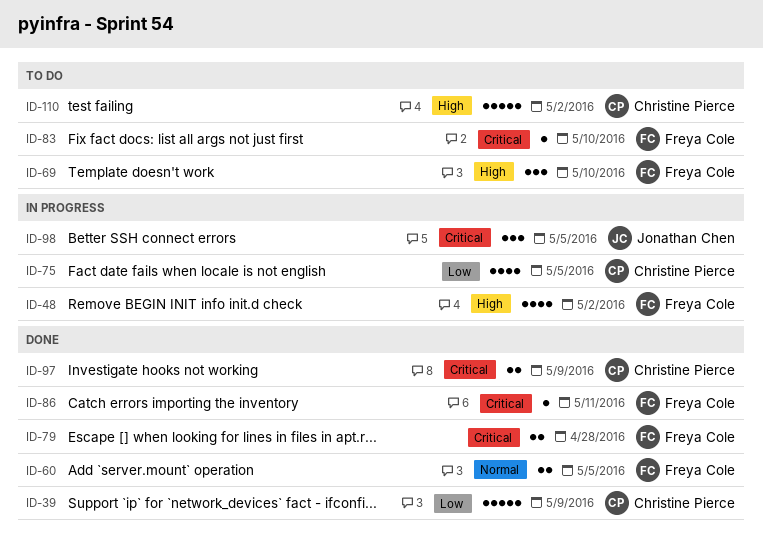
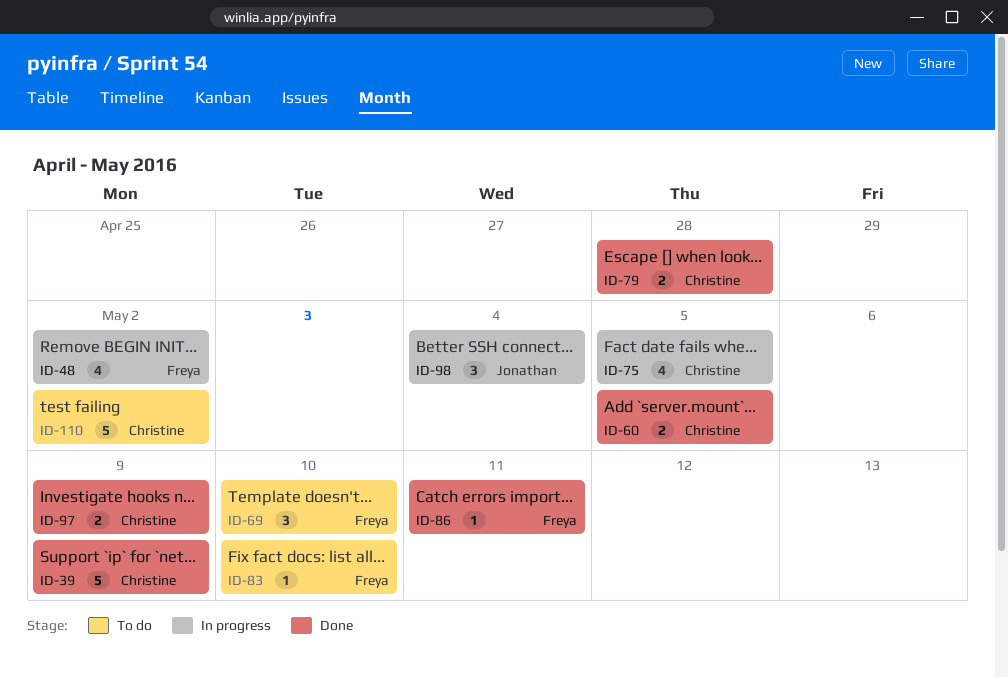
ID-60, owner: Freya Cole -> Christine Pierce
ID-79, owner: Freya Cole -> Christine Pierce
ID-98, due: May 5 -> May 4

